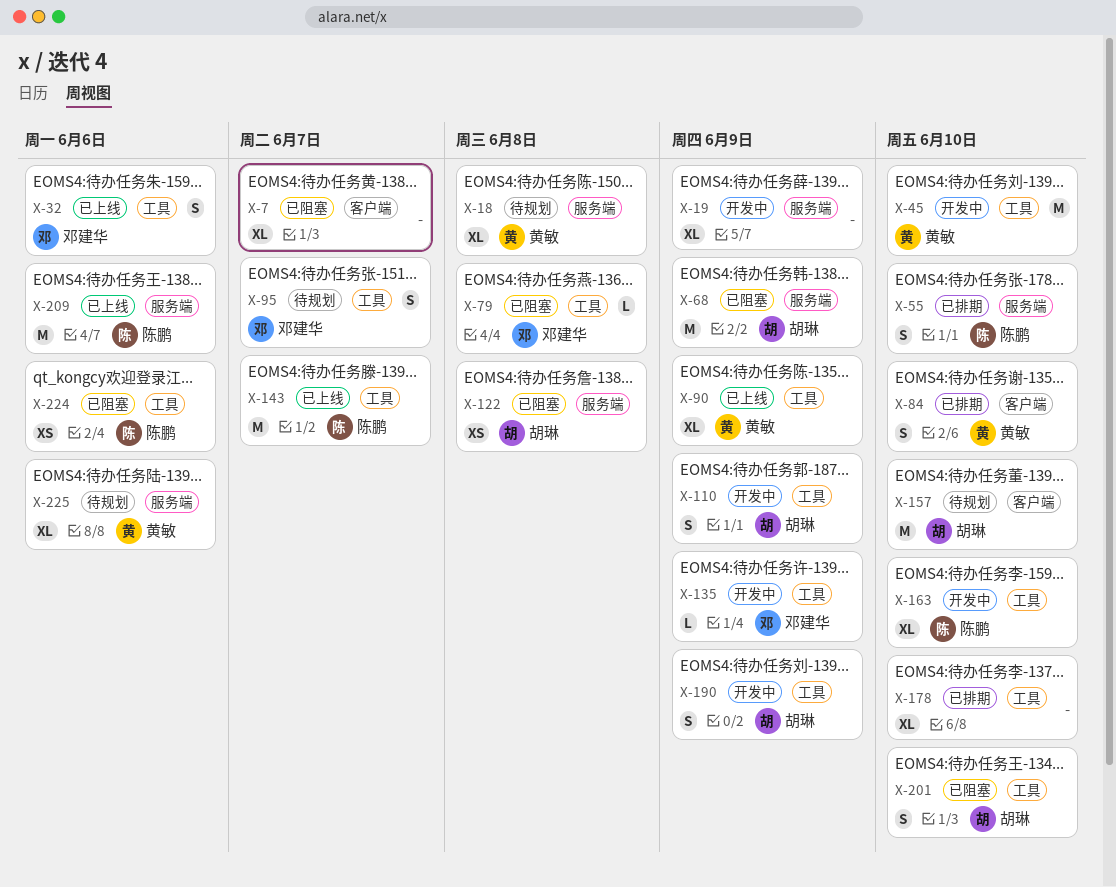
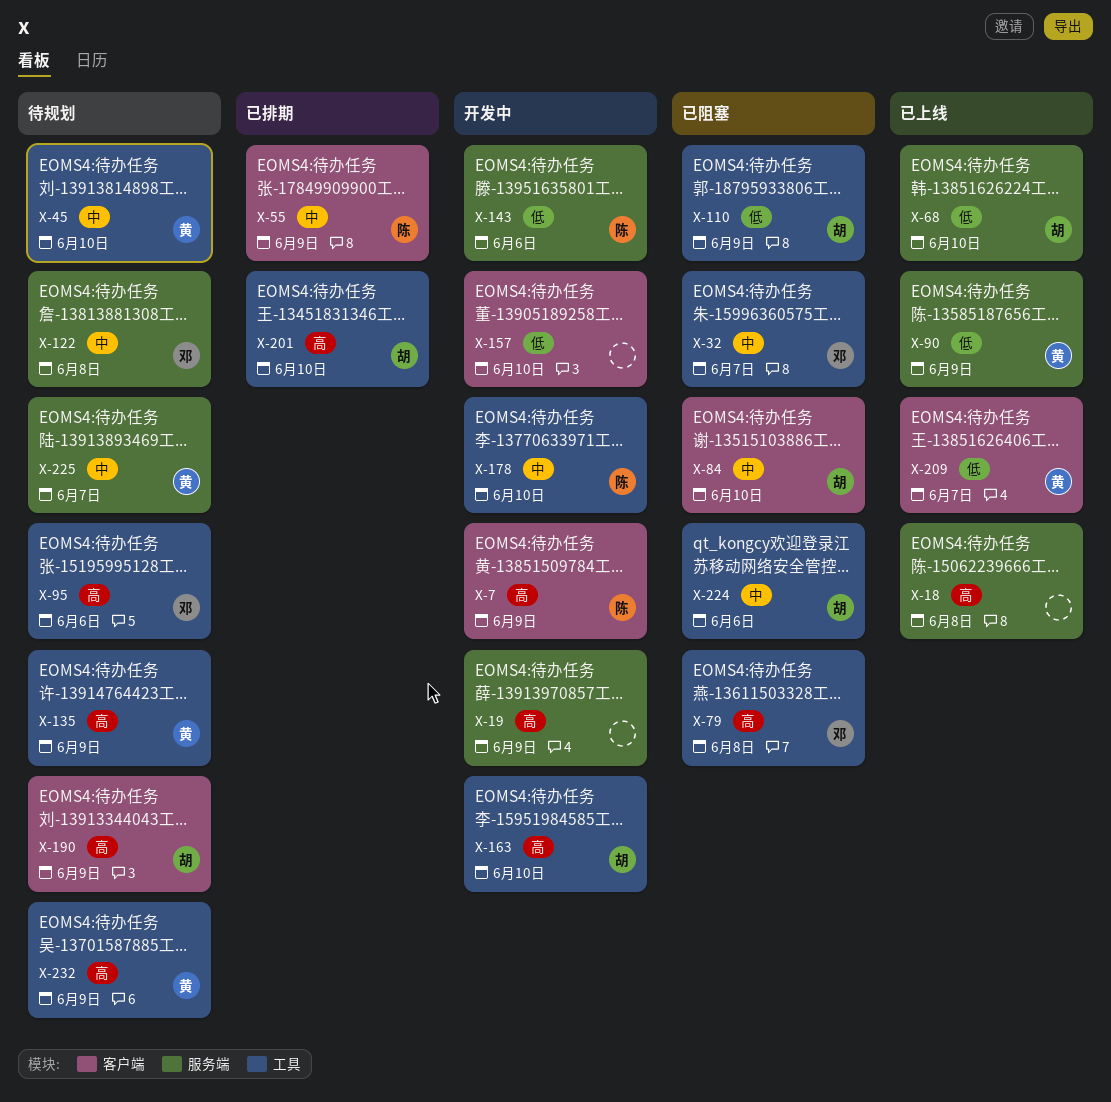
X-7, status: 已阻塞 -> 开发中
X-7, owner: none -> 陈鹏
X-7, due: Jun 7 -> Jun 9
X-18, status: 待规划 -> 已上线
X-18, owner: 黄敏 -> none
X-32, status: 已上线 -> 已阻塞
X-32, due: Jun 6 -> Jun 7
X-45, status: 开发中 -> 待规划
X-55, label: 服务端 -> 客户端
X-55, due: Jun 10 -> Jun 9
X-68, status: 已阻塞 -> 已上线
X-68, due: Jun 9 -> Jun 10
X-84, status: 已排期 -> 已阻塞
X-84, owner: 黄敏 -> 胡琳
X-90, label: 工具 -> 服务端
X-95, due: Jun 7 -> Jun 6
X-110, status: 开发中 -> 已阻塞
X-122, status: 已阻塞 -> 待规划
X-122, owner: 胡琳 -> 邓建华
X-135, status: 开发中 -> 待规划
X-135, owner: 邓建华 -> 黄敏
X-143, status: 已上线 -> 开发中
X-143, label: 工具 -> 服务端
X-143, due: Jun 7 -> Jun 6
X-157, status: 待规划 -> 开发中
X-157, owner: 胡琳 -> none
X-163, owner: 陈鹏 -> 胡琳
X-178, status: 已排期 -> 开发中
X-178, owner: none -> 陈鹏
X-190, status: 开发中 -> 待规划
X-190, label: 工具 -> 客户端
X-201, status: 已阻塞 -> 已排期
X-209, owner: 陈鹏 -> 黄敏
X-209, label: 服务端 -> 客户端
X-209, due: Jun 6 -> Jun 7
X-224, owner: 陈鹏 -> 胡琳
X-225, due: Jun 6 -> Jun 7
X-232: none -> present

